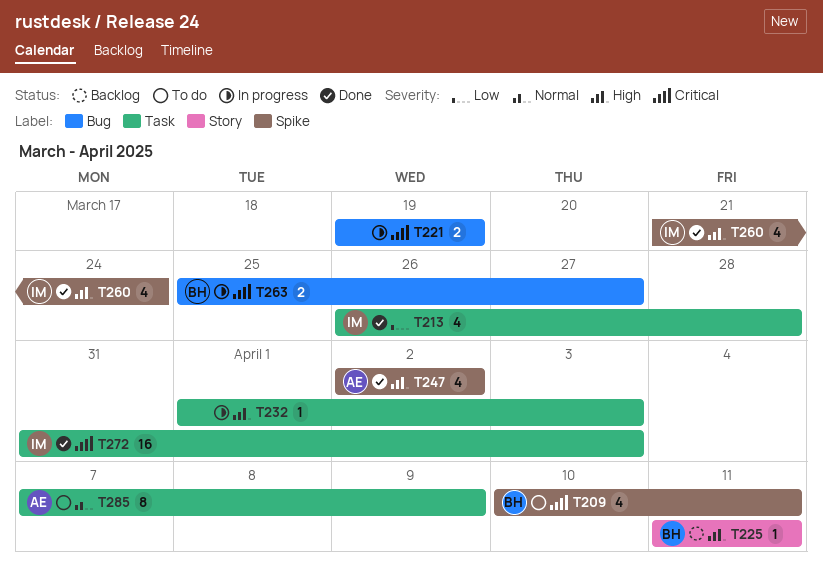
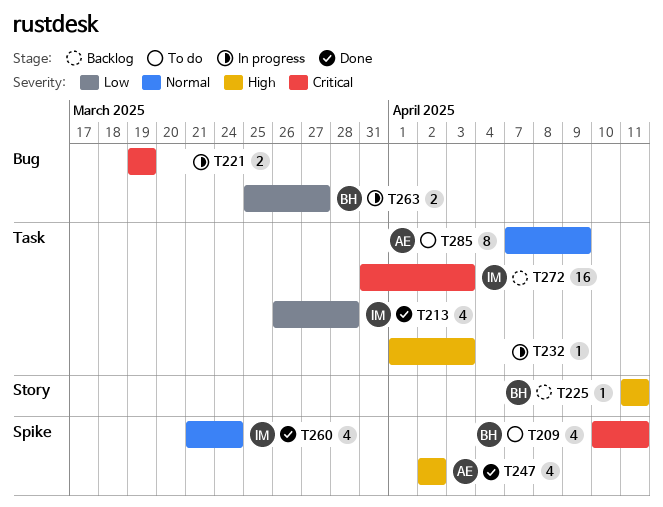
T260, priority: High -> Normal
T263, priority: Critical -> Low
T272, status: Done -> Backlog

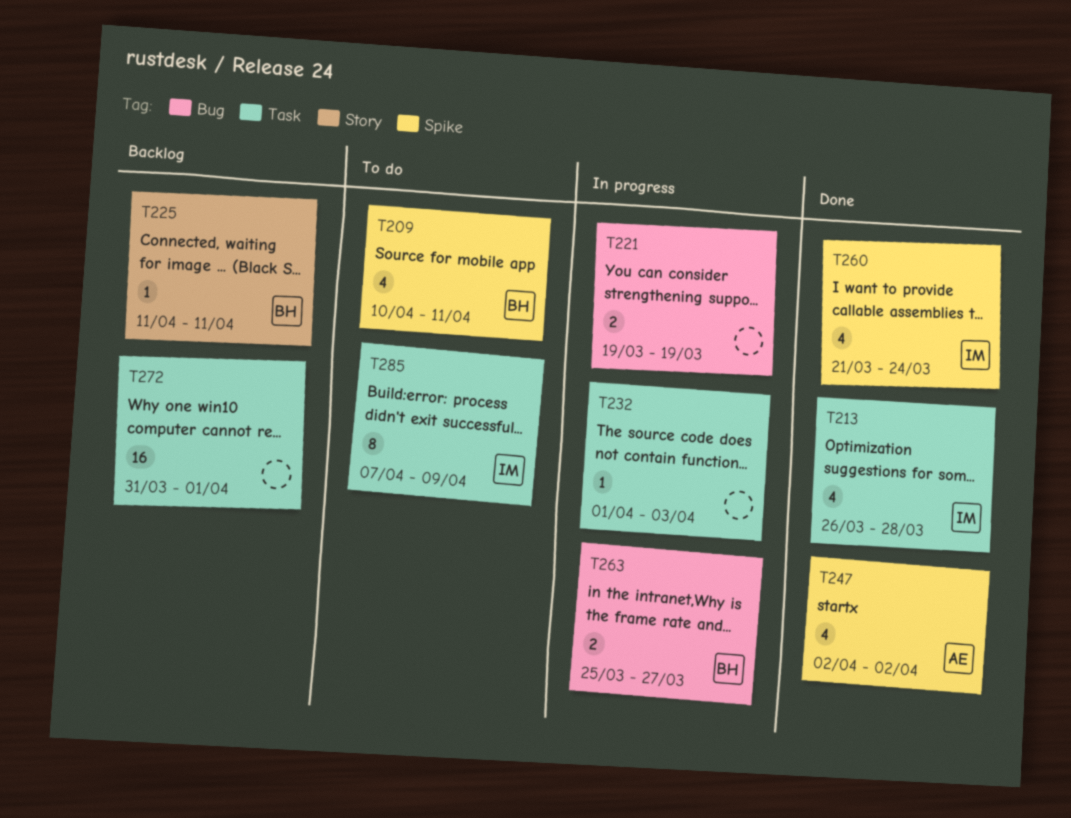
T272, owner: IM -> none
T272, due: Apr 3 -> Apr 1
T285, owner: AE -> IM

